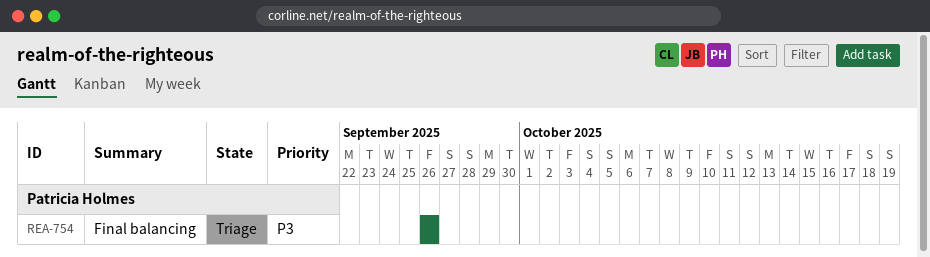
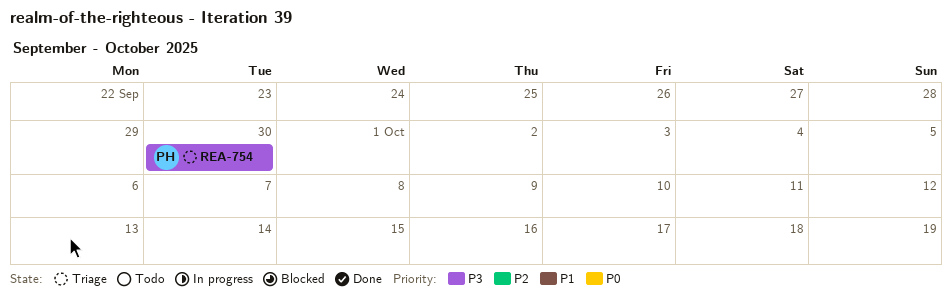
REA-754, start: Sep 26 -> Sep 30
REA-754, due: Sep 26 -> Sep 30

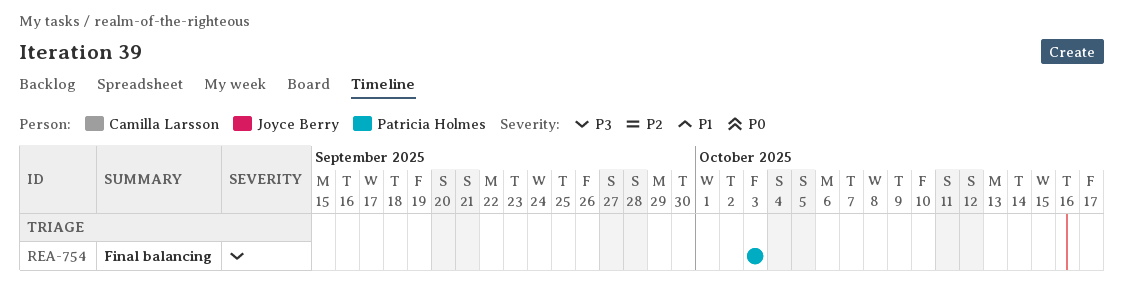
REA-754, start: Sep 30 -> Oct 3
REA-754, due: Sep 30 -> Oct 3

